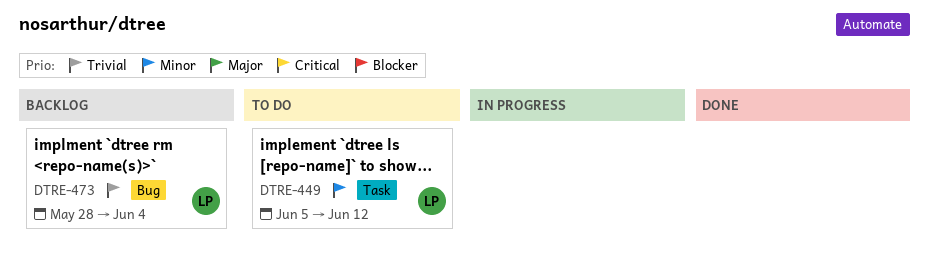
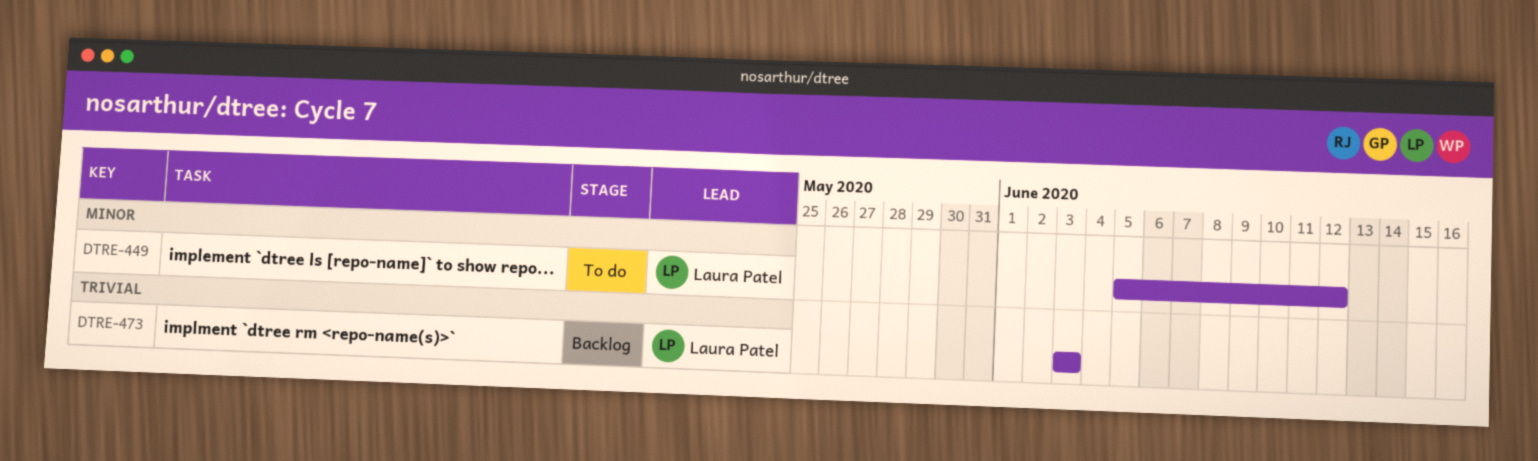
DTRE-473, start: May 28 -> Jun 3
DTRE-473, due: Jun 4 -> Jun 3

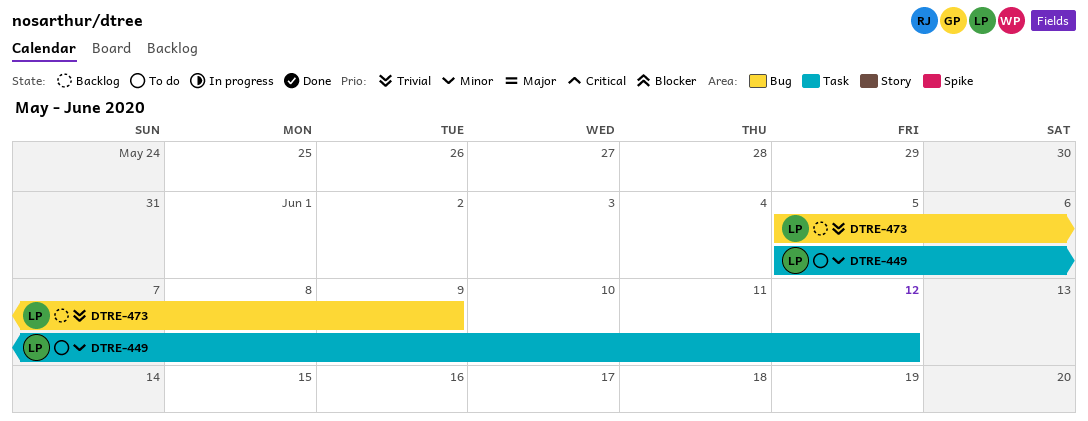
DTRE-473, start: Jun 3 -> Jun 5
DTRE-473, due: Jun 3 -> Jun 9

